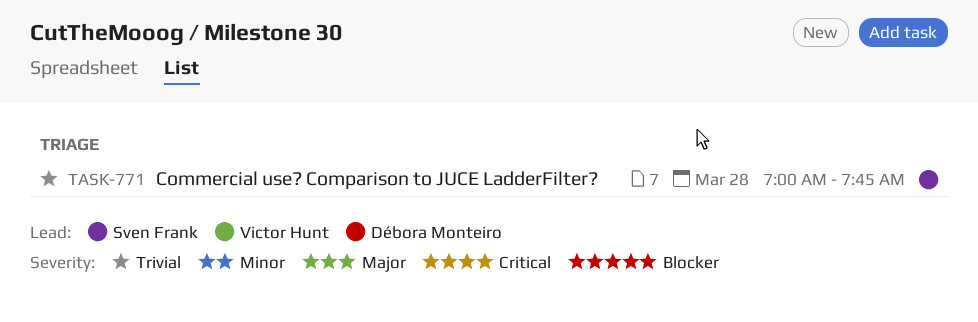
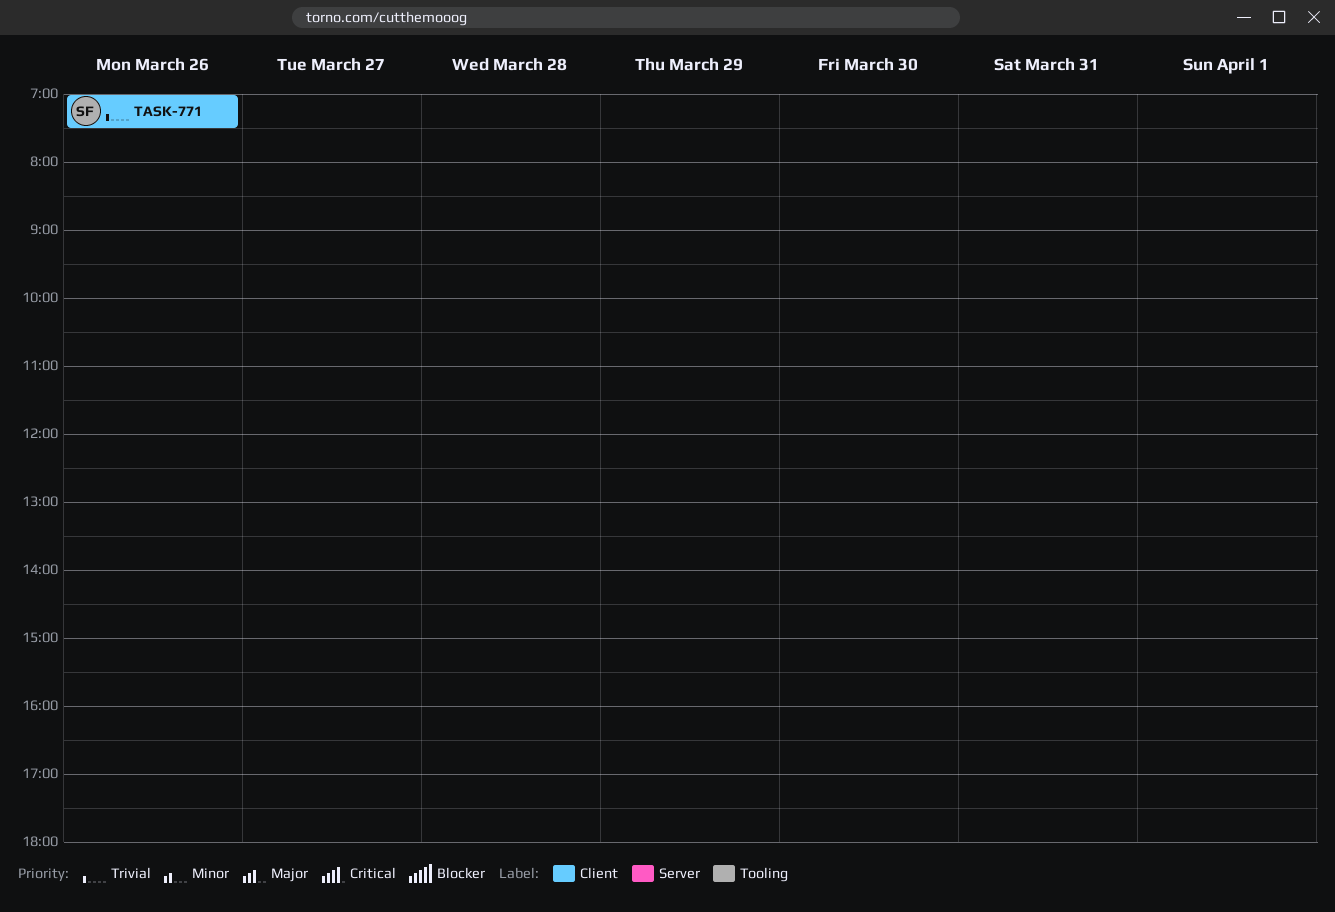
TASK-771, day: Mar 28 -> Mar 26
TASK-771, ends: 07:45 -> 07:30

